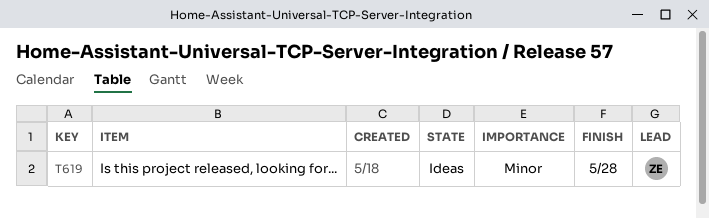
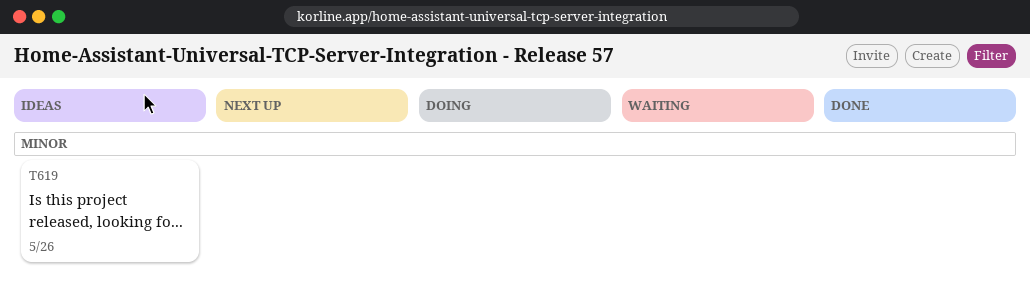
T619, due: May 28 -> May 26

